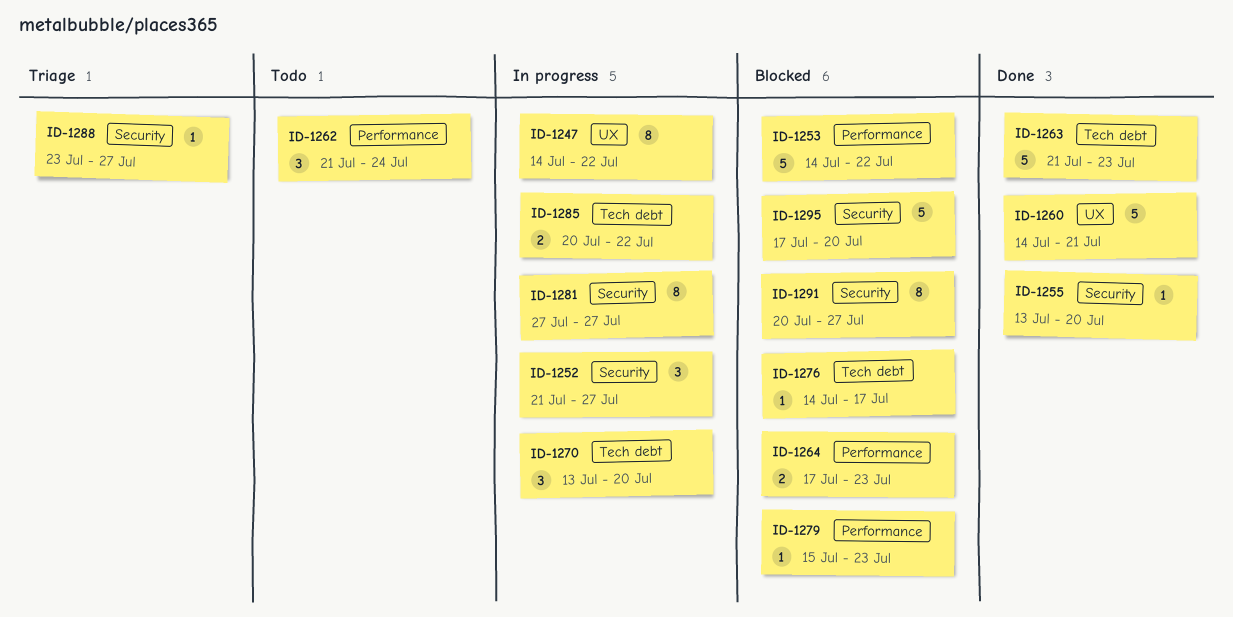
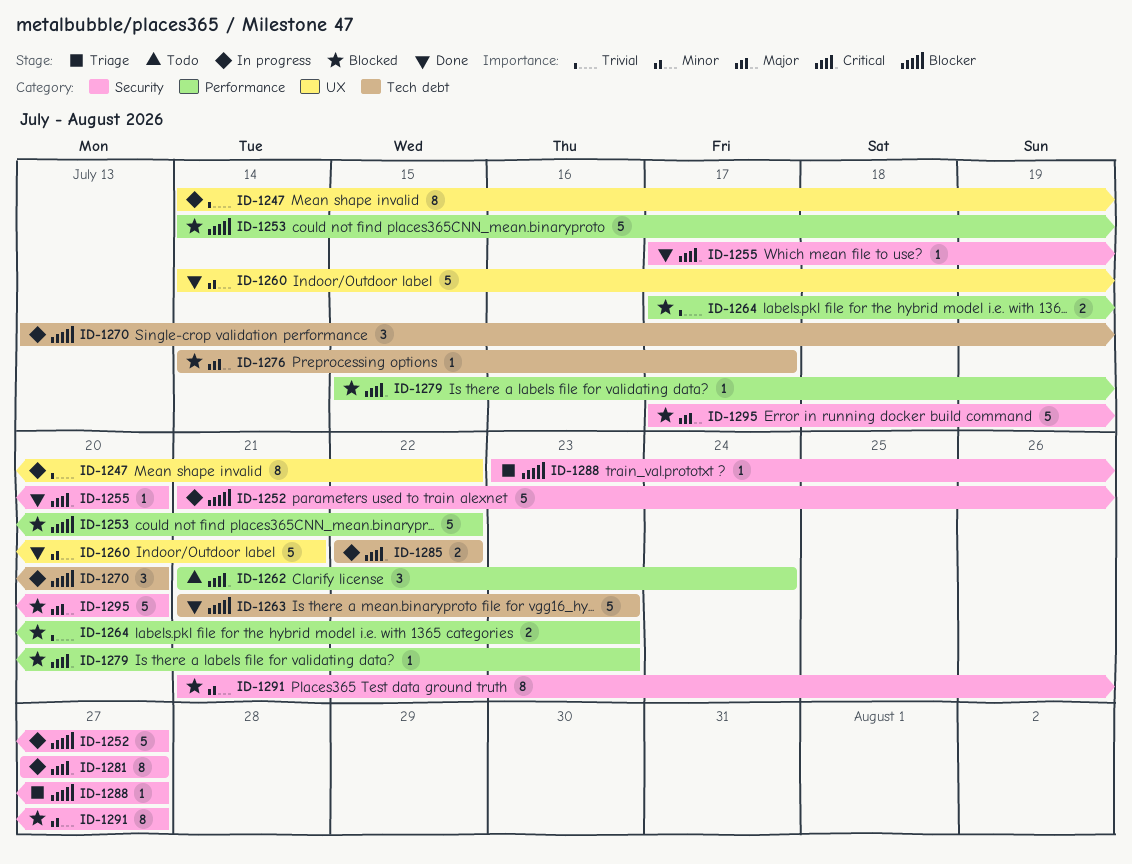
ID-1252, estimate: 3 -> 5
ID-1255, start: Jul 13 -> Jul 17
ID-1285, start: Jul 20 -> Jul 22
ID-1291, start: Jul 20 -> Jul 21

